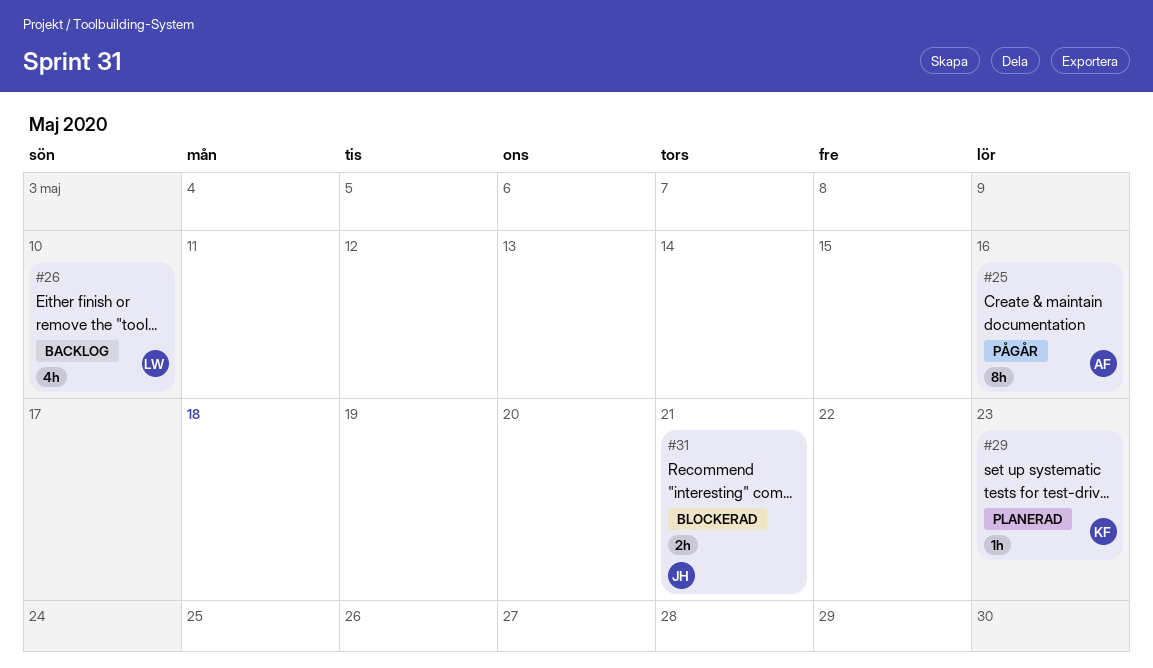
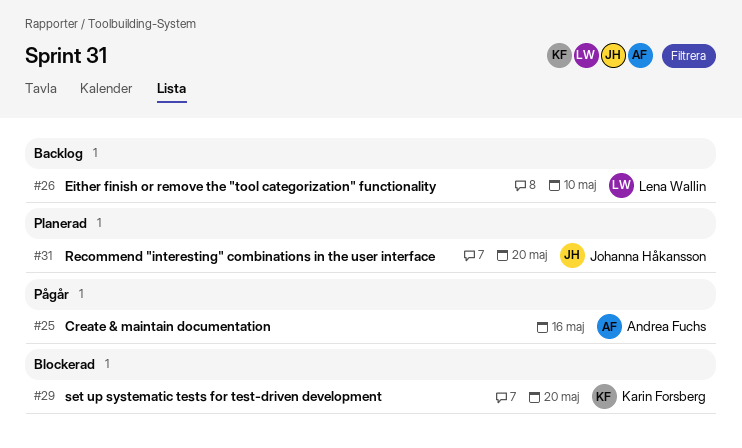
#29, status: Planerad -> Blockerad
#29, due: May 23 -> May 20
#31, status: Blockerad -> Planerad
#31, due: May 21 -> May 20

